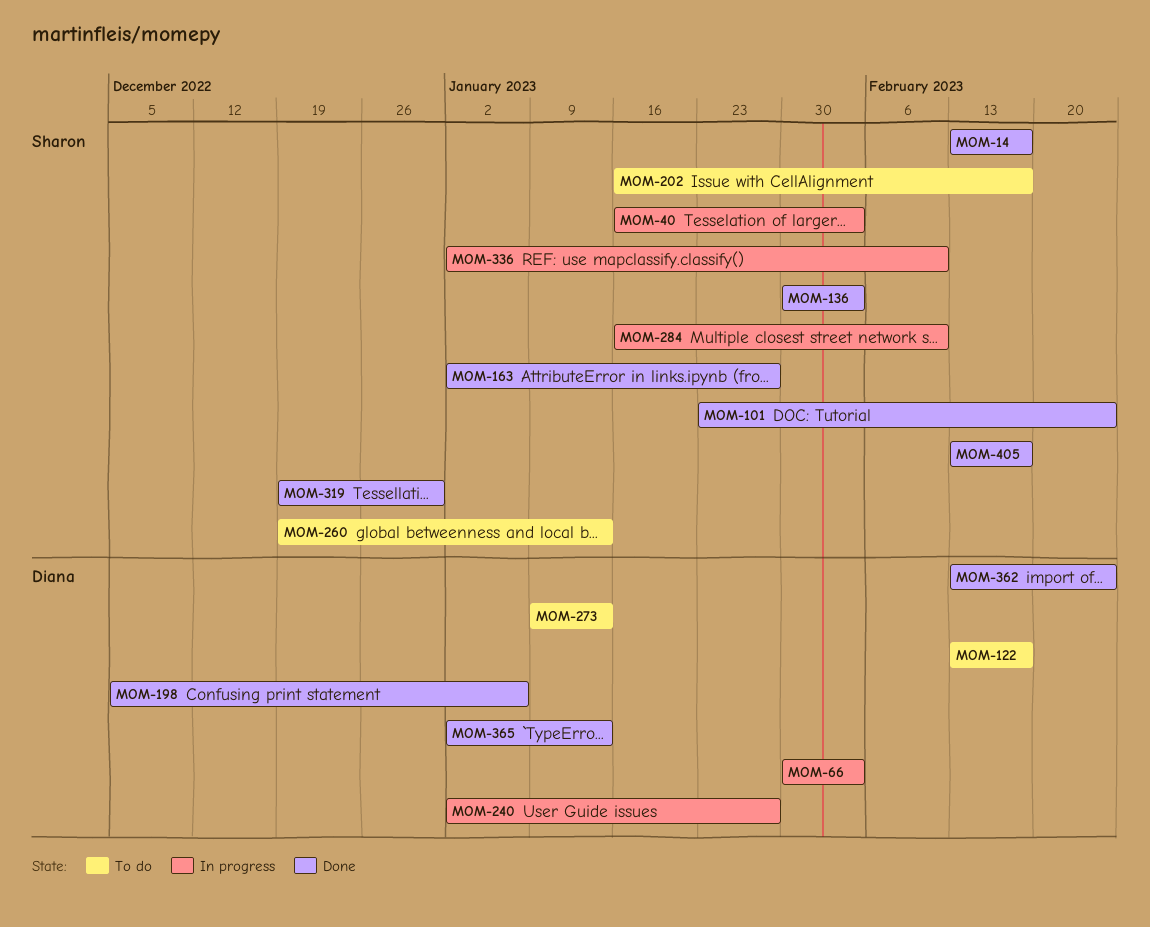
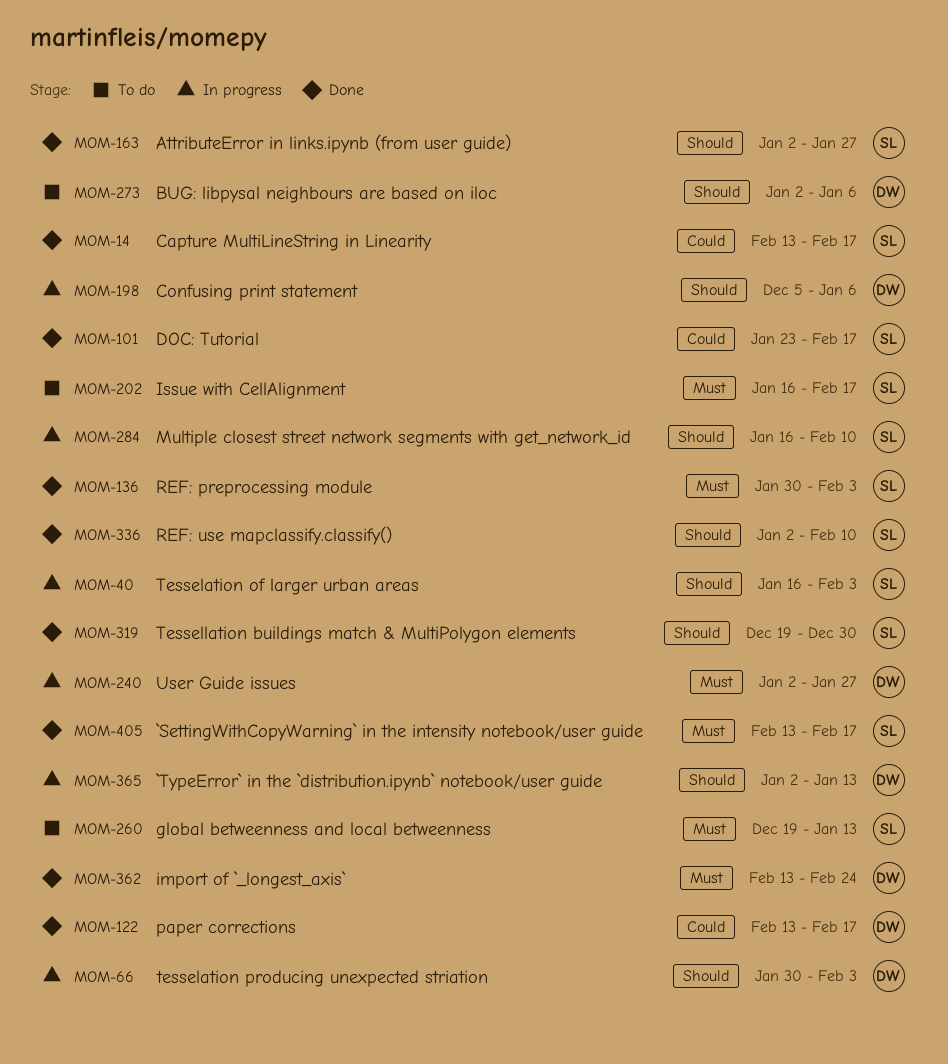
MOM-101, due: Feb 24 -> Feb 17
MOM-122, status: To do -> Done
MOM-198, status: Done -> In progress
MOM-273, start: Jan 9 -> Jan 2
MOM-273, due: Jan 13 -> Jan 6
MOM-336, status: In progress -> Done
MOM-365, status: Done -> In progress

